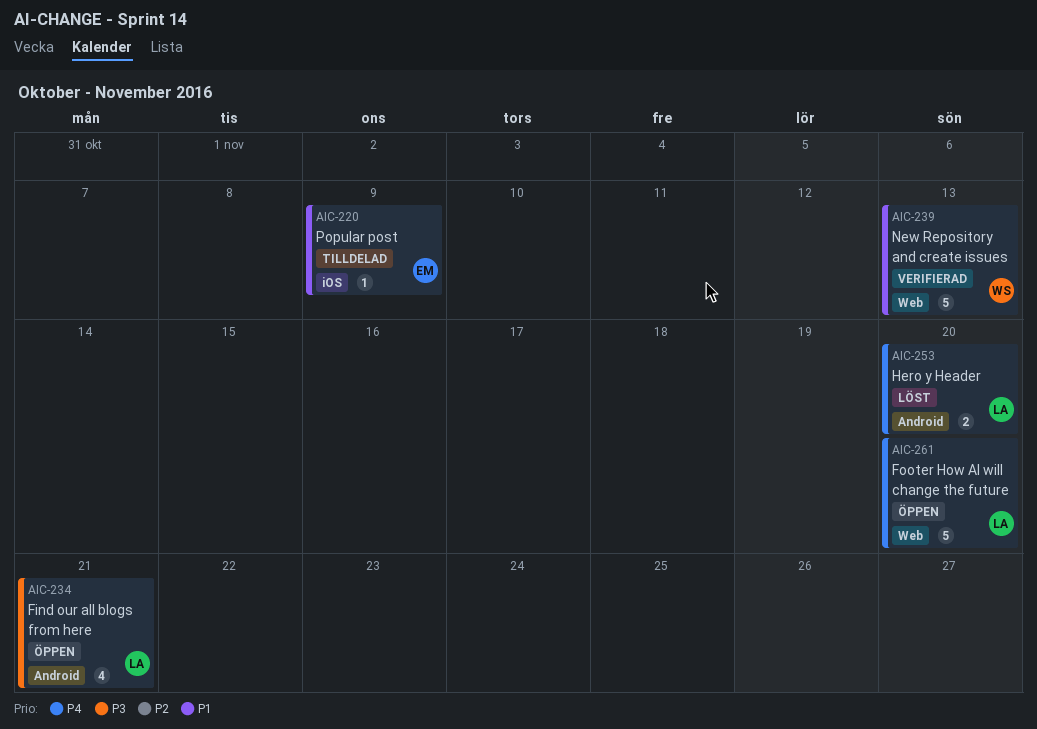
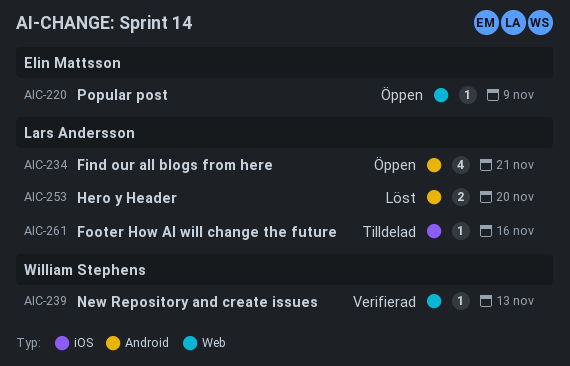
AIC-220, status: Tilldelad -> Öppen
AIC-220, label: iOS -> Web
AIC-239, estimate: 5 -> 1
AIC-261, status: Öppen -> Tilldelad
AIC-261, label: Web -> iOS
AIC-261, estimate: 5 -> 1
AIC-261, due: Nov 20 -> Nov 16

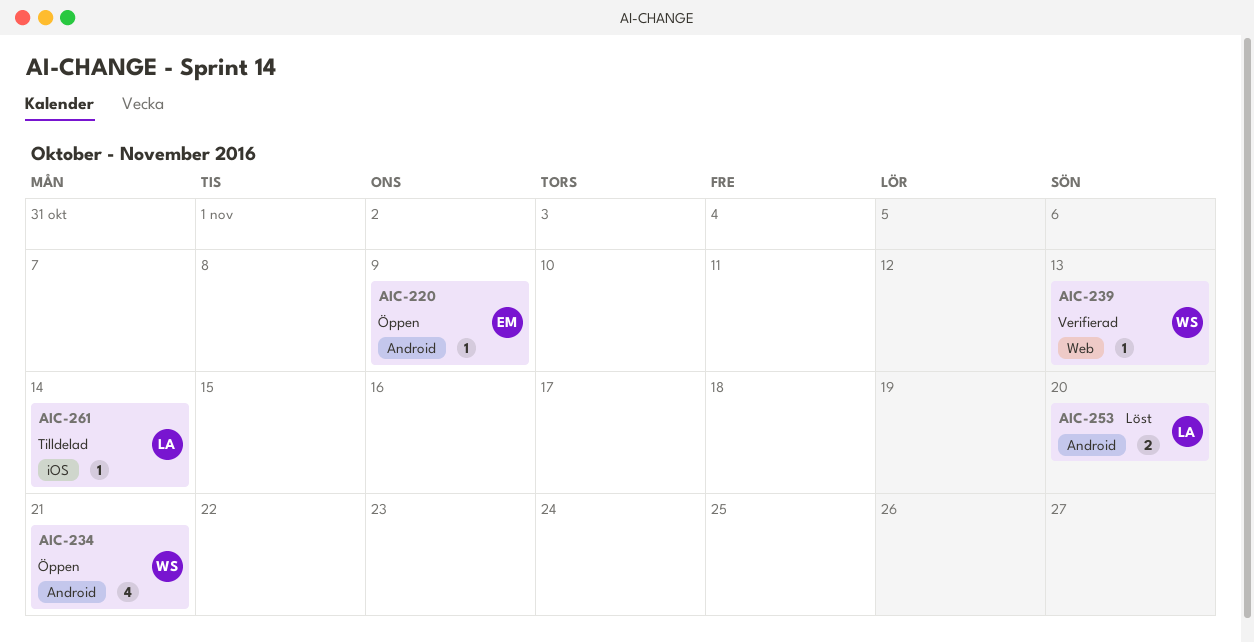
AIC-220, label: Web -> Android
AIC-234, owner: Lars Andersson -> William Stephens
AIC-261, due: Nov 16 -> Nov 14

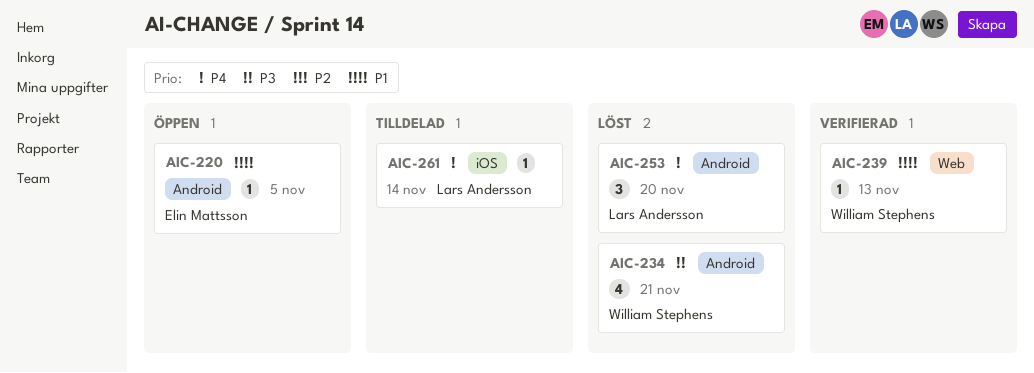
AIC-220, due: Nov 9 -> Nov 5
AIC-234, status: Öppen -> Löst
AIC-253, estimate: 2 -> 3

